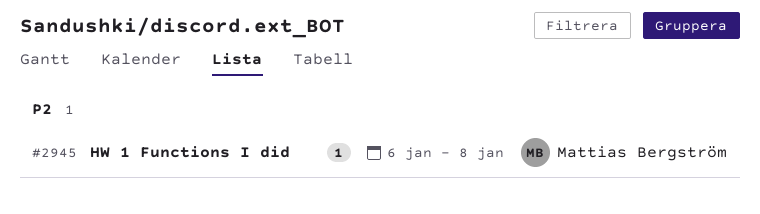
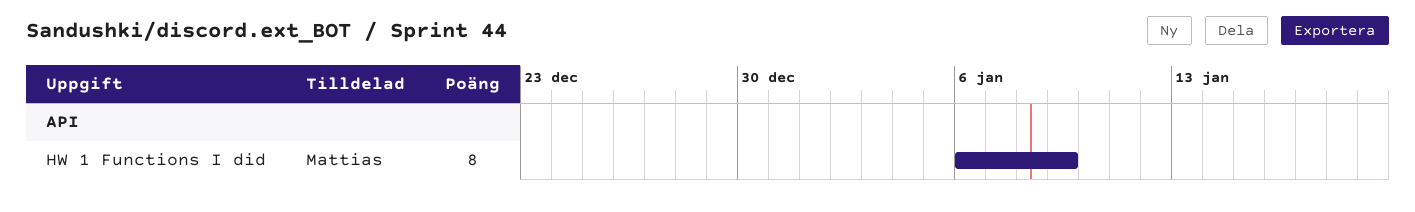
HW 1 Functions I did, estimate: 1 -> 8
HW 1 Functions I did, due: Jan 8 -> Jan 9

